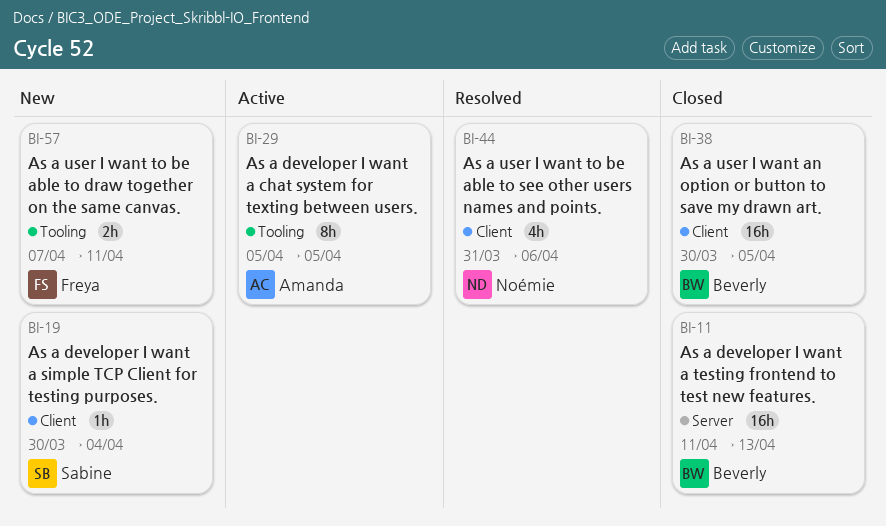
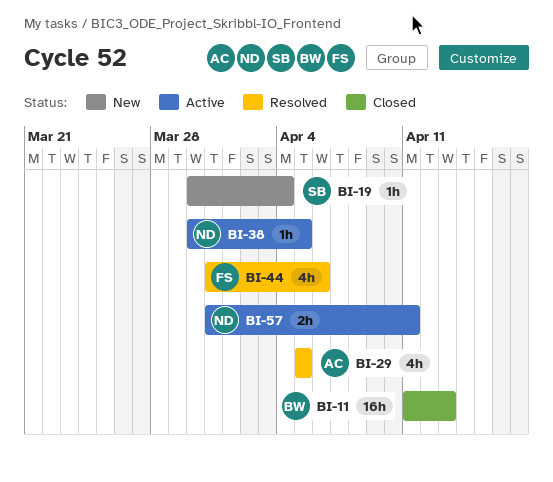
BI-29, status: Active -> Resolved
BI-29, estimate: 8h -> 4h
BI-38, status: Closed -> Active
BI-38, owner: Beverly -> Noémie
BI-38, estimate: 16h -> 1h
BI-44, owner: Noémie -> Freya
BI-57, status: New -> Active
BI-57, owner: Freya -> Noémie
BI-57, start: Apr 7 -> Mar 31

